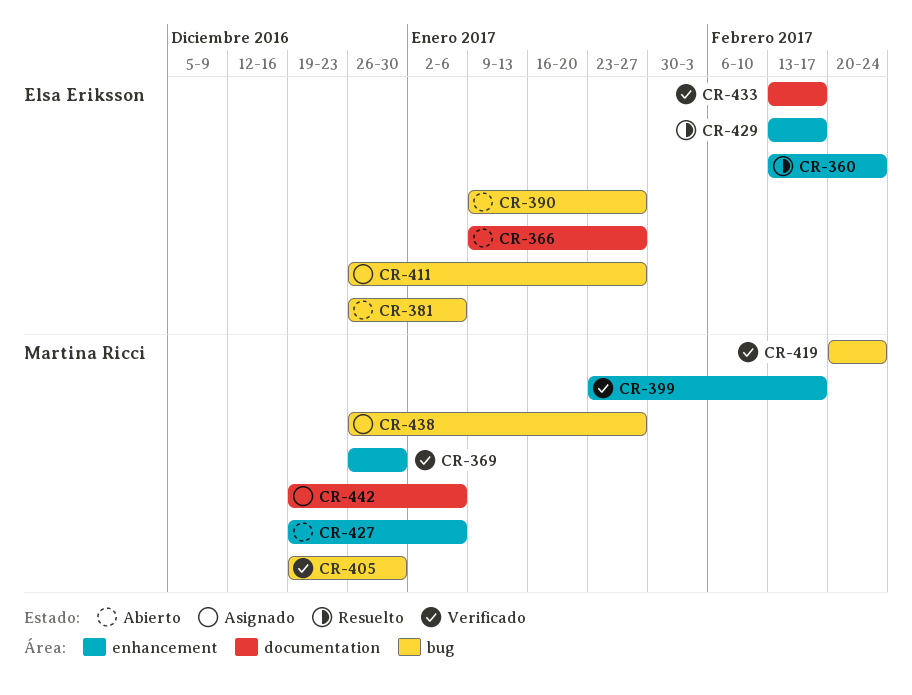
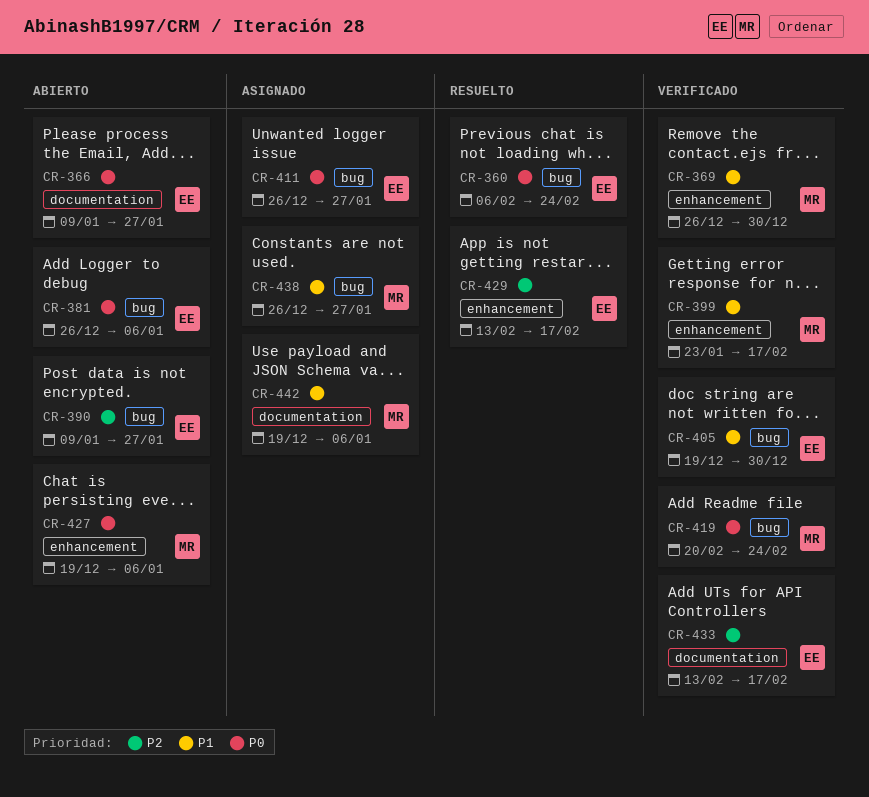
CR-360, label: enhancement -> bug
CR-360, start: Feb 13 -> Feb 6
CR-405, owner: Martina Ricci -> Elsa Eriksson

